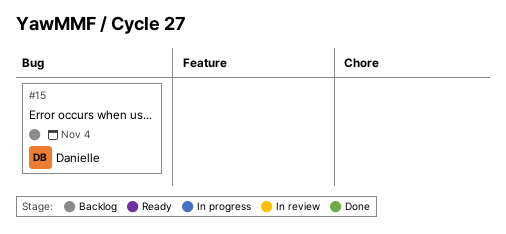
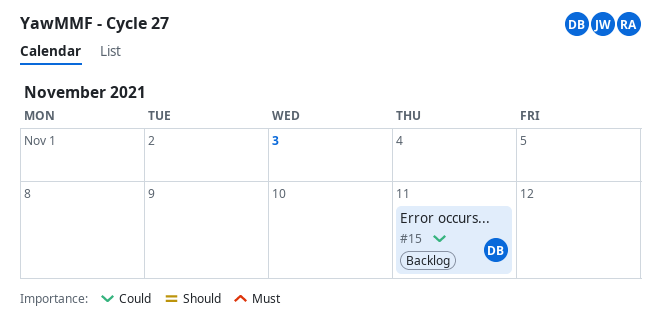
#15, due: Nov 4 -> Nov 11

